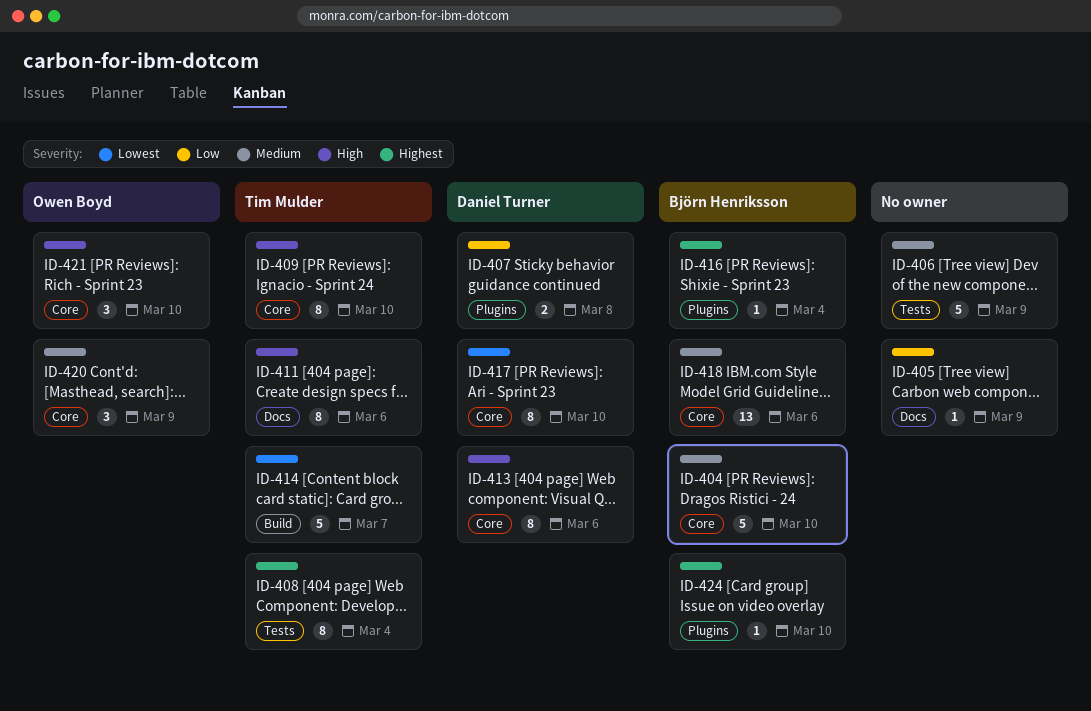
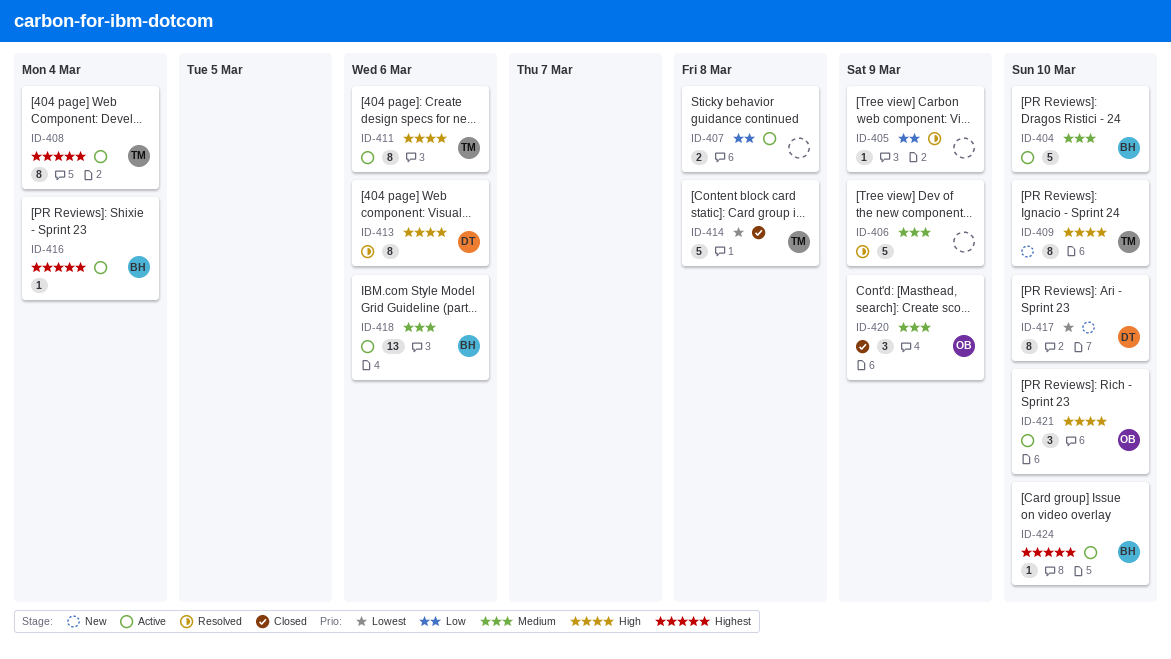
ID-407, owner: Daniel Turner -> none
ID-414, due: Mar 7 -> Mar 8

